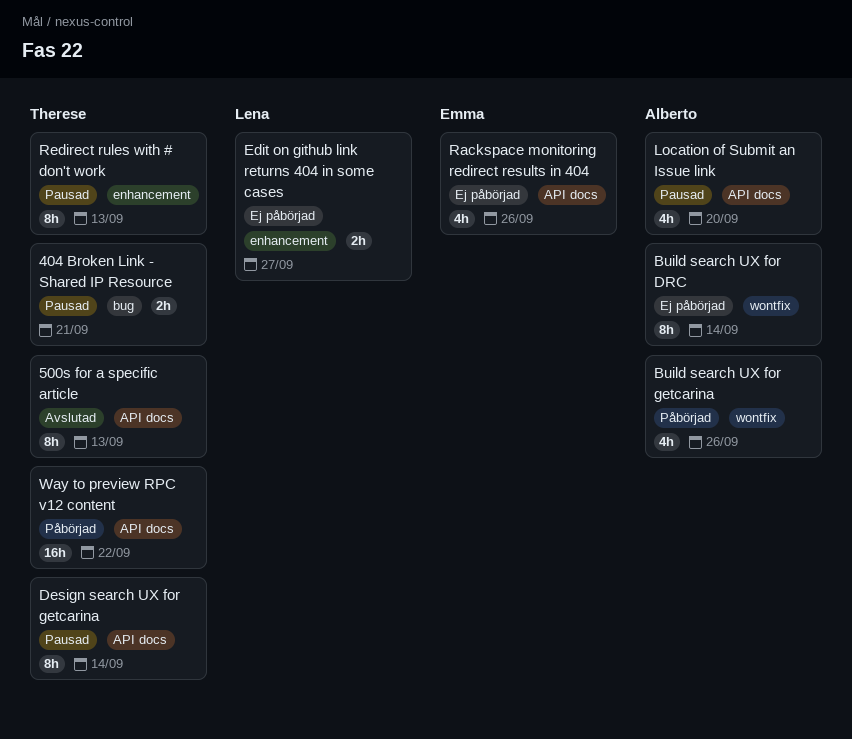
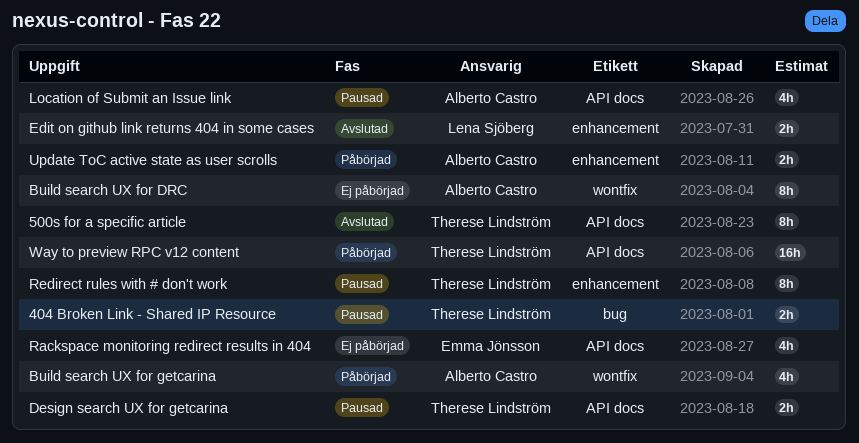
Design search UX for getcarina, estimate: 8h -> 2h
Edit on github link returns 404 in some cases, status: Ej påbörjad -> Avslutad
Update ToC active state as user scrolls: none -> present

